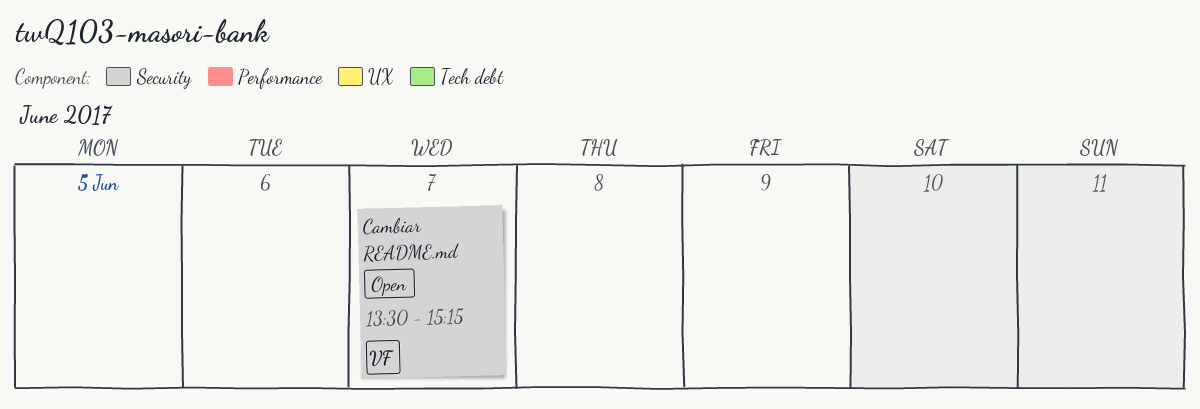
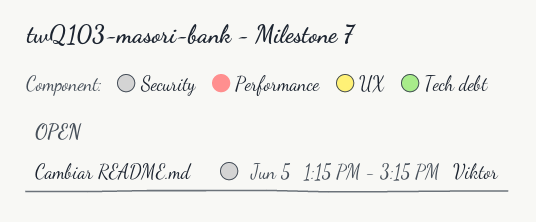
Cambiar README.md, day: Jun 7 -> Jun 5
Cambiar README.md, begins: 13:30 -> 13:15

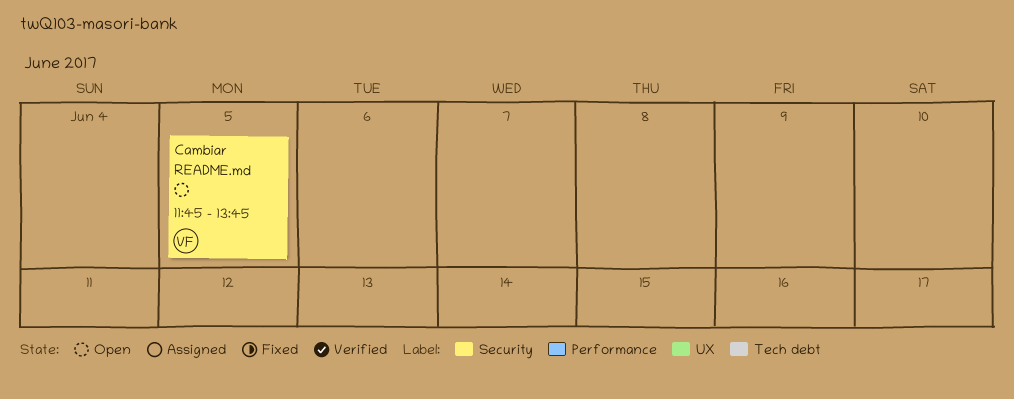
Cambiar README.md, begins: 13:15 -> 11:45
Cambiar README.md, ends: 15:15 -> 13:45

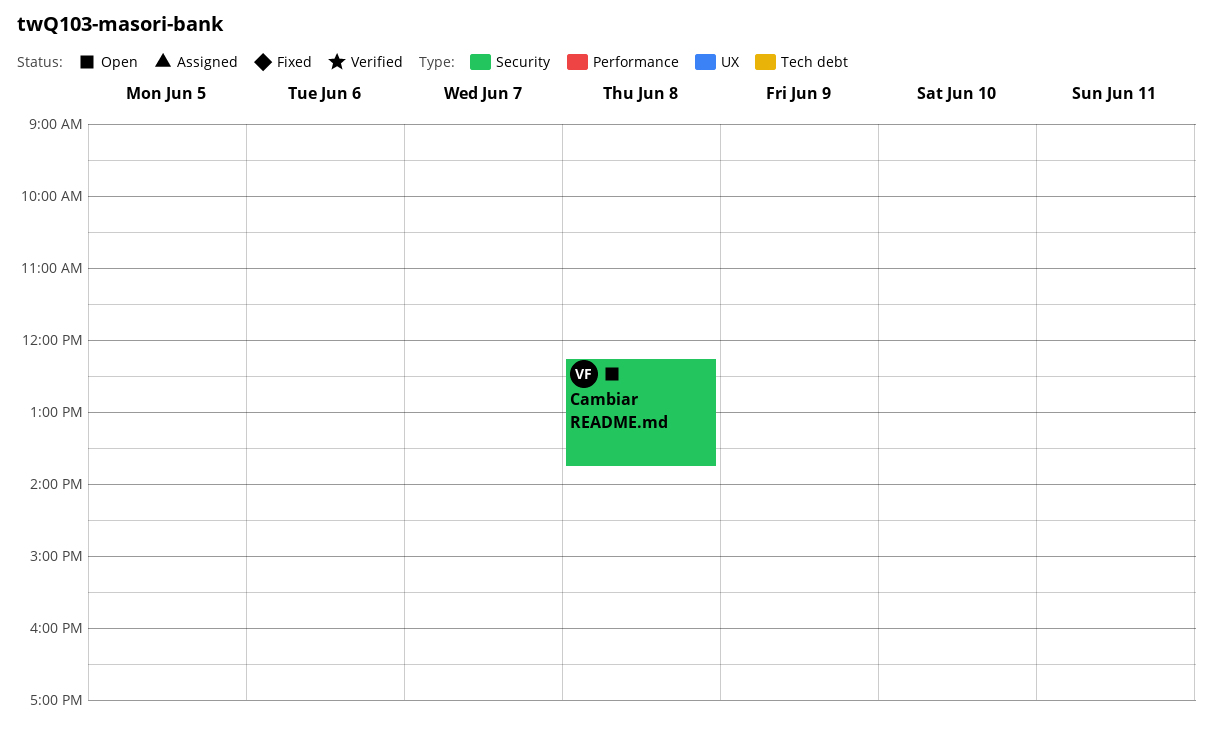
Cambiar README.md, day: Jun 5 -> Jun 8
Cambiar README.md, begins: 11:45 -> 12:15

